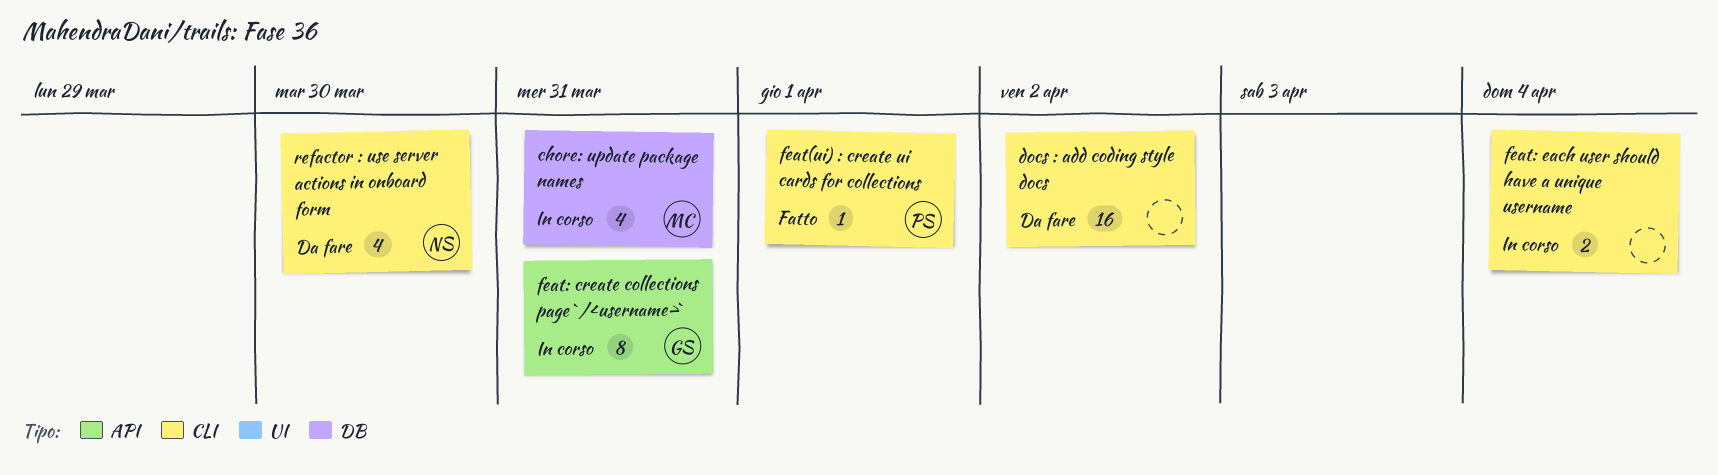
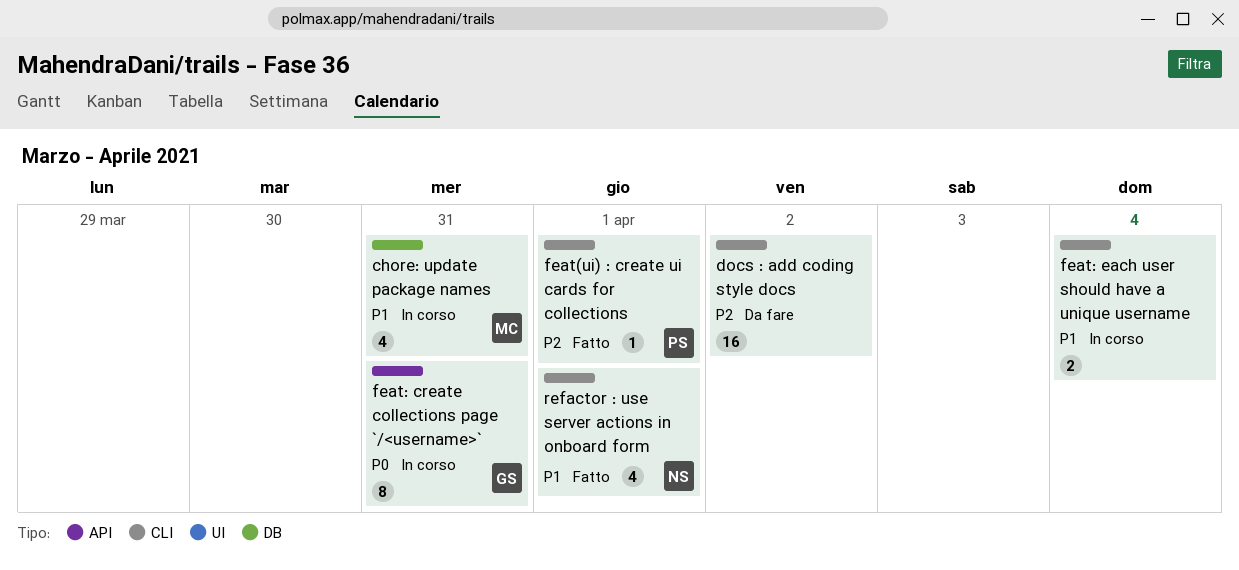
refactor : use server actions in onboard form, status: Da fare -> Fatto
refactor : use server actions in onboard form, due: Mar 30 -> Apr 1

